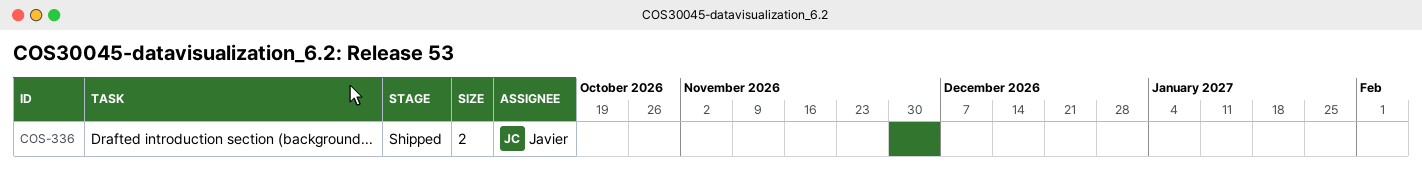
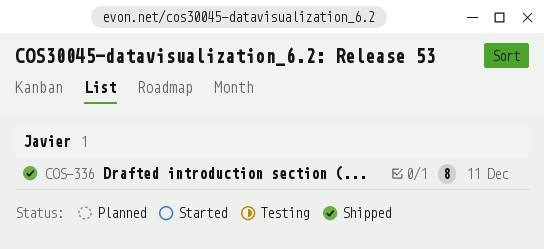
COS-336, estimate: 2 -> 8
COS-336, due: Dec 4 -> Dec 11

